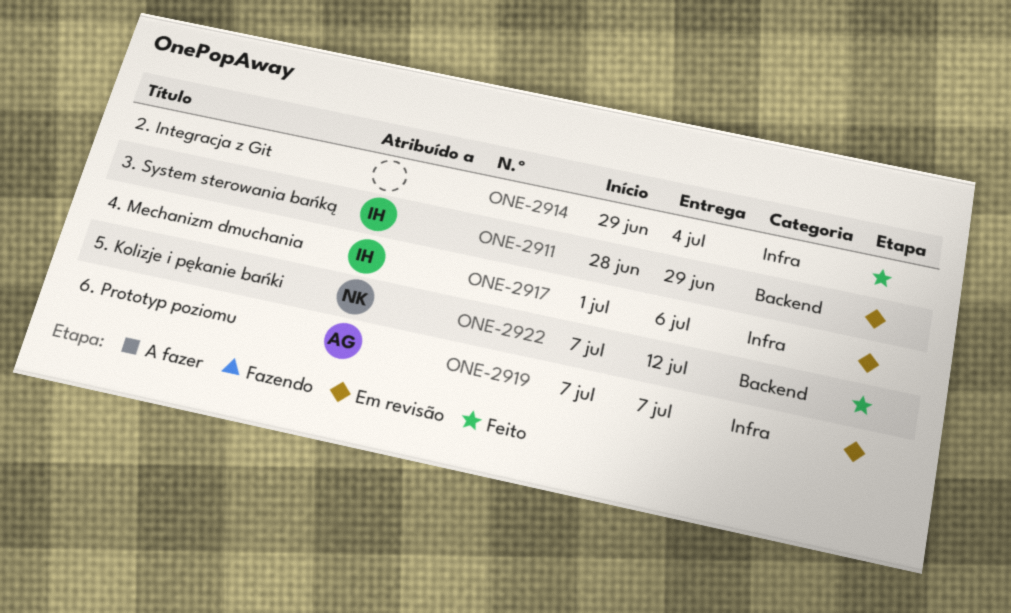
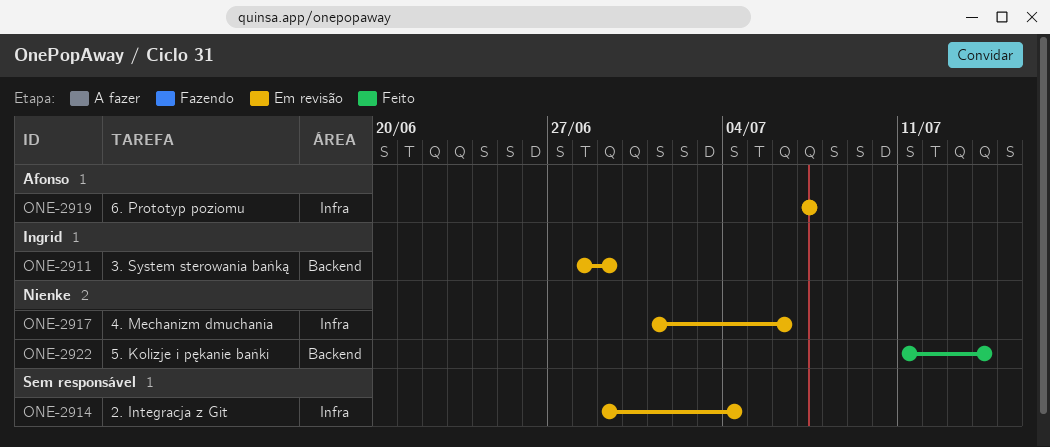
ONE-2914, status: Feito -> Em revisão
ONE-2917, owner: Ingrid -> Nienke
ONE-2922, start: Jul 7 -> Jul 11
ONE-2922, due: Jul 12 -> Jul 14

